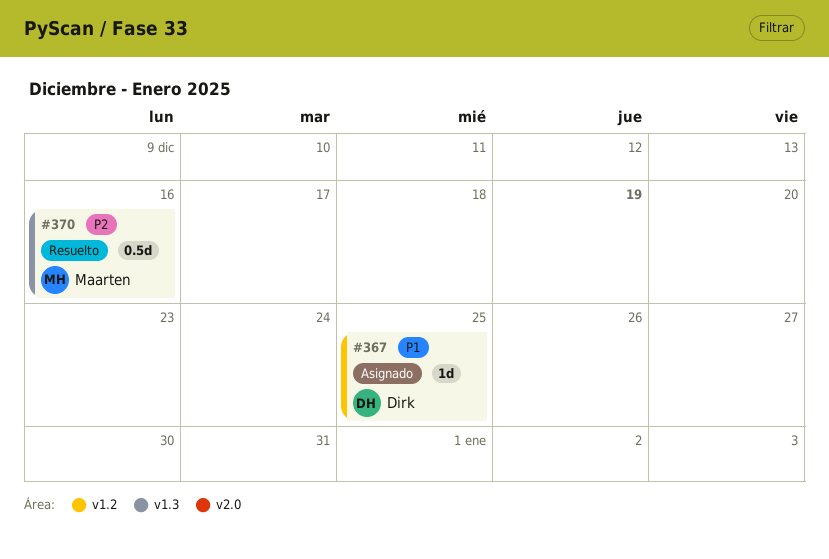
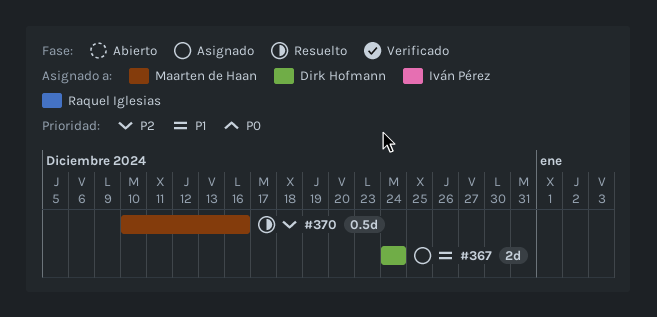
#367, estimate: 1d -> 2d
#367, due: Dec 25 -> Dec 24

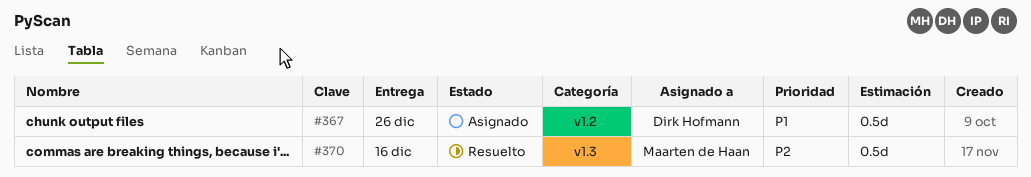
#367, estimate: 2d -> 0.5d
#367, due: Dec 24 -> Dec 26

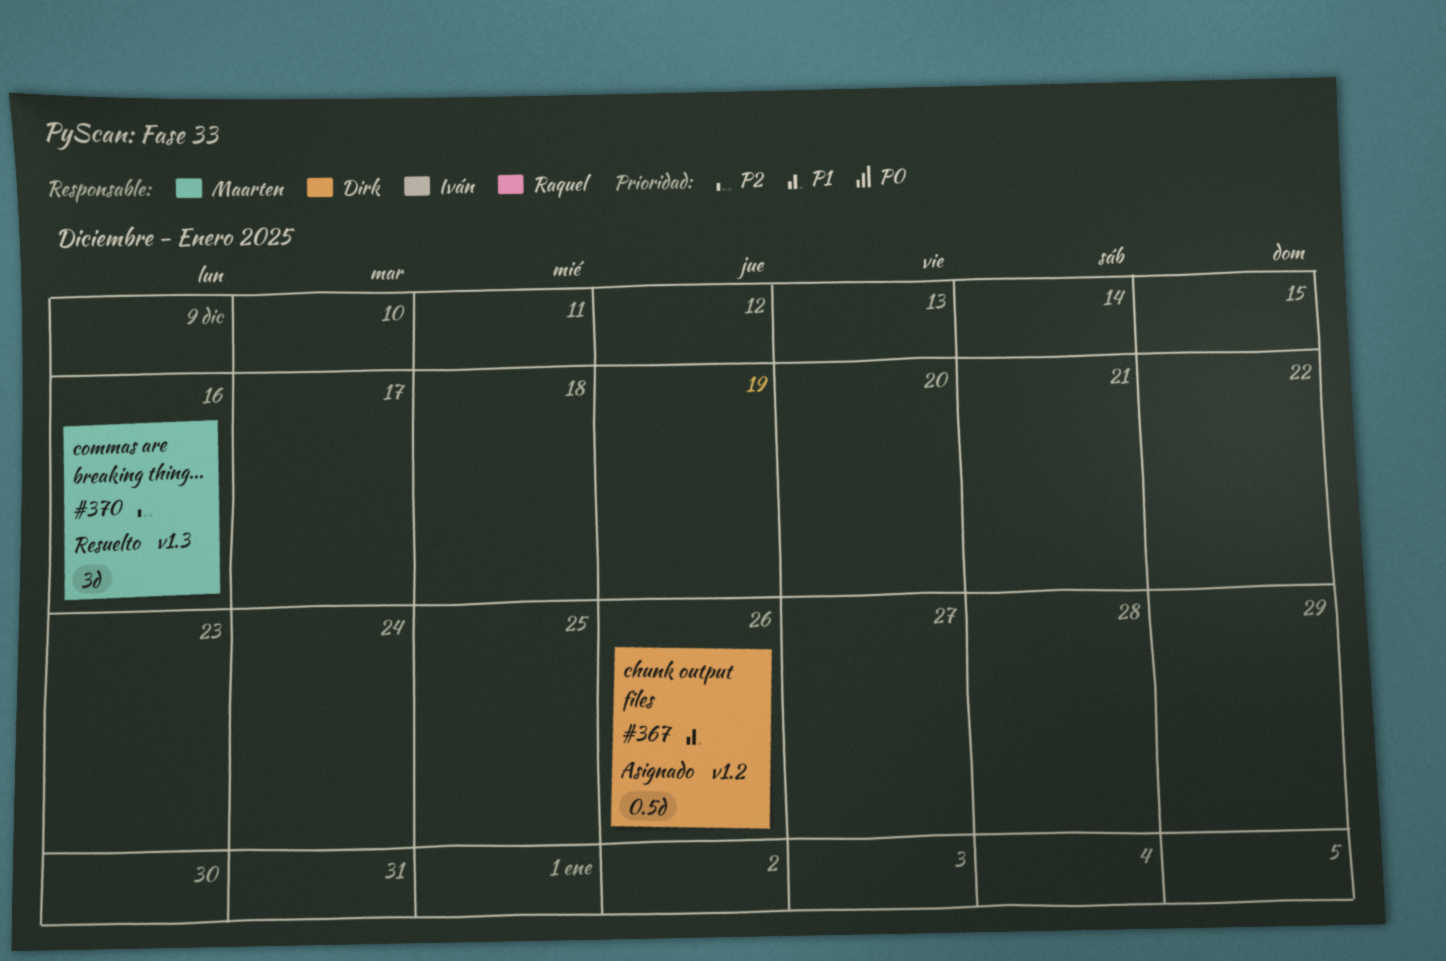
#370, estimate: 0.5d -> 3d

